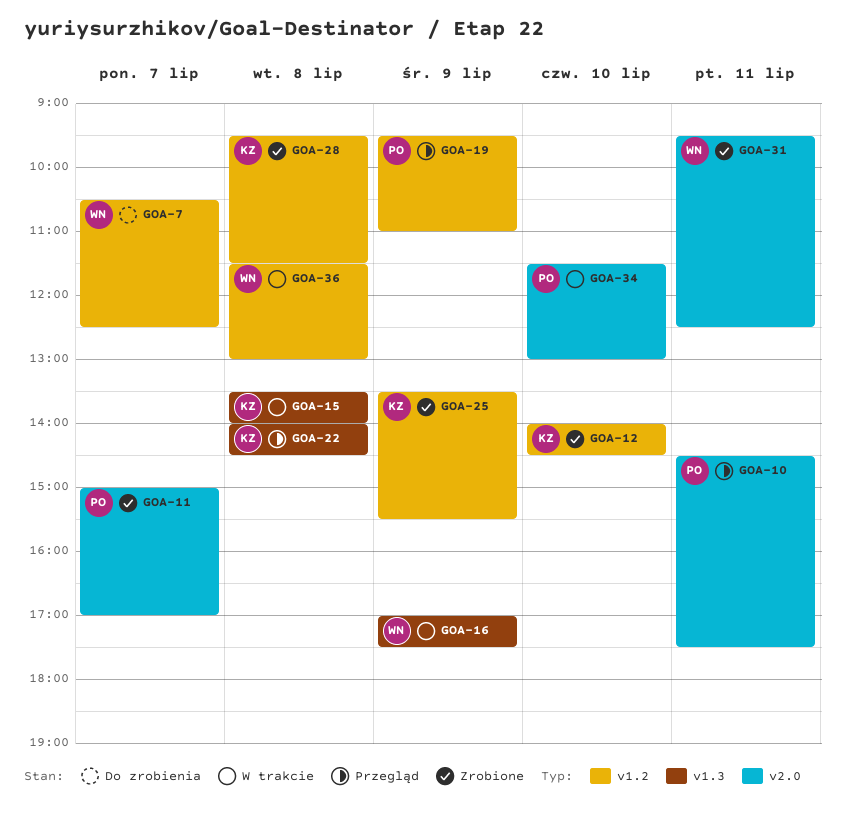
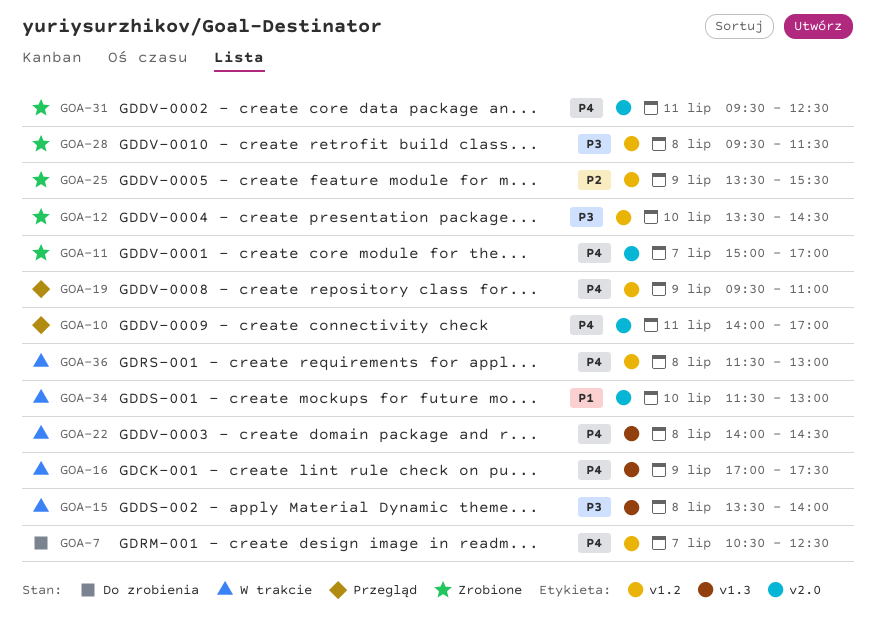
GOA-10, begins: 14:30 -> 14:00
GOA-10, ends: 17:30 -> 17:00
GOA-12, begins: 14:00 -> 13:30
GOA-22, status: Przegląd -> W trakcie

